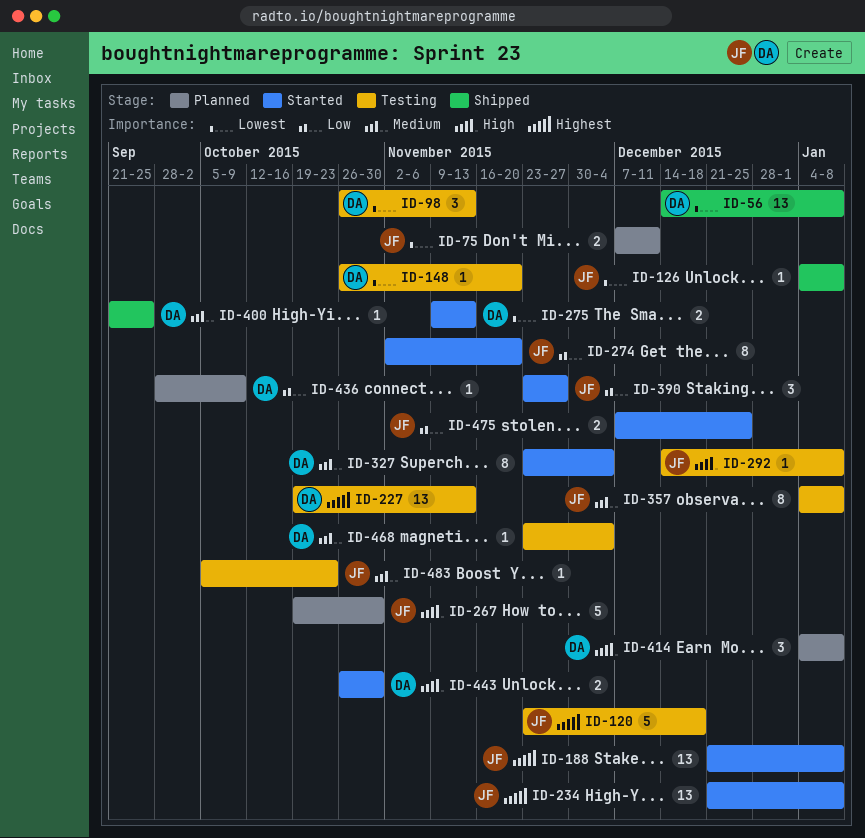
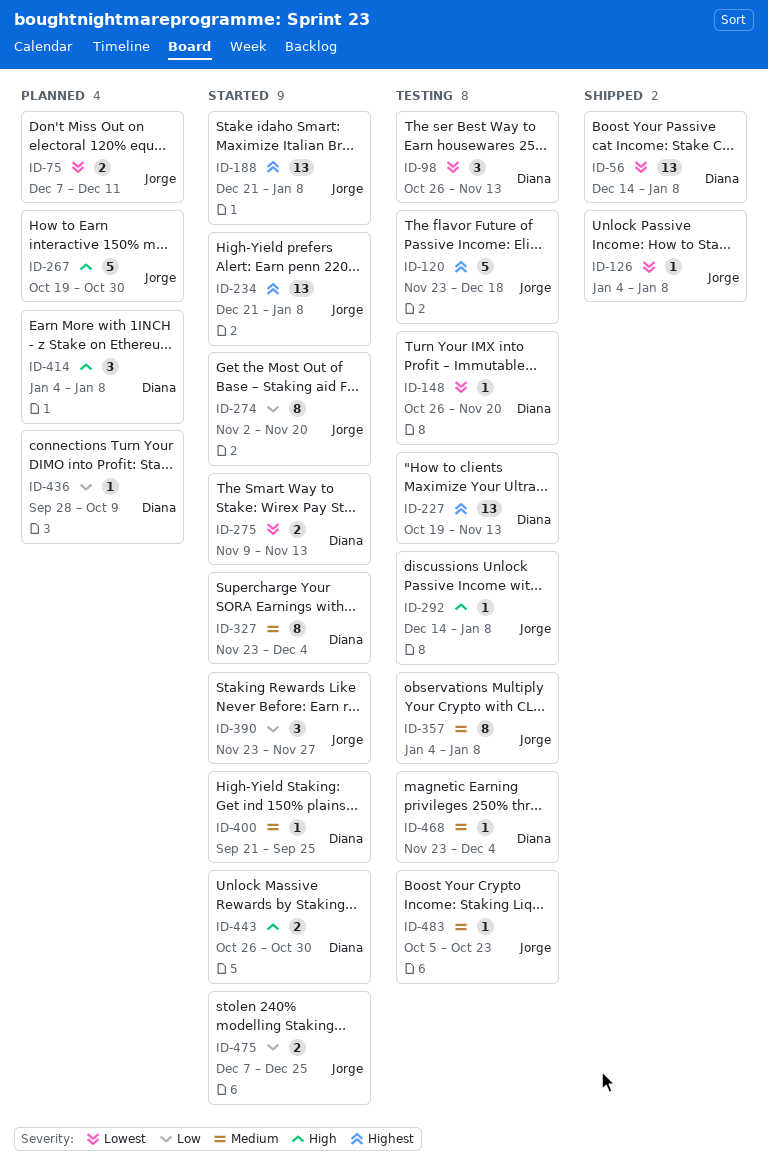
ID-400, status: Shipped -> Started

